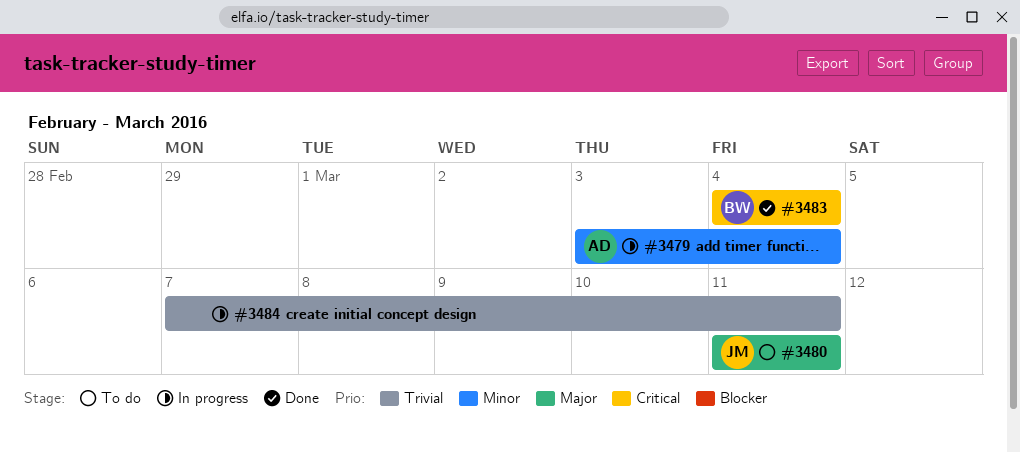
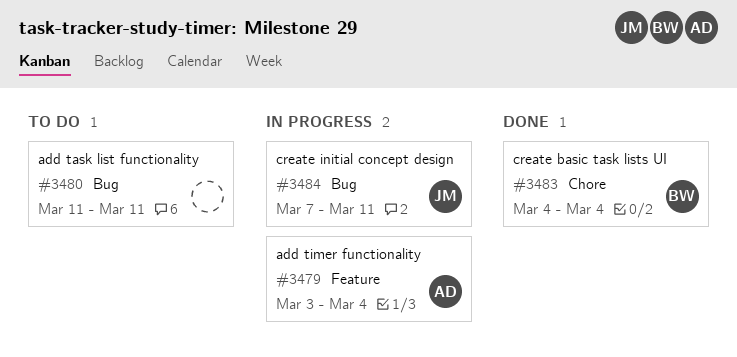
#3480, owner: JM -> none
#3484, owner: none -> JM

